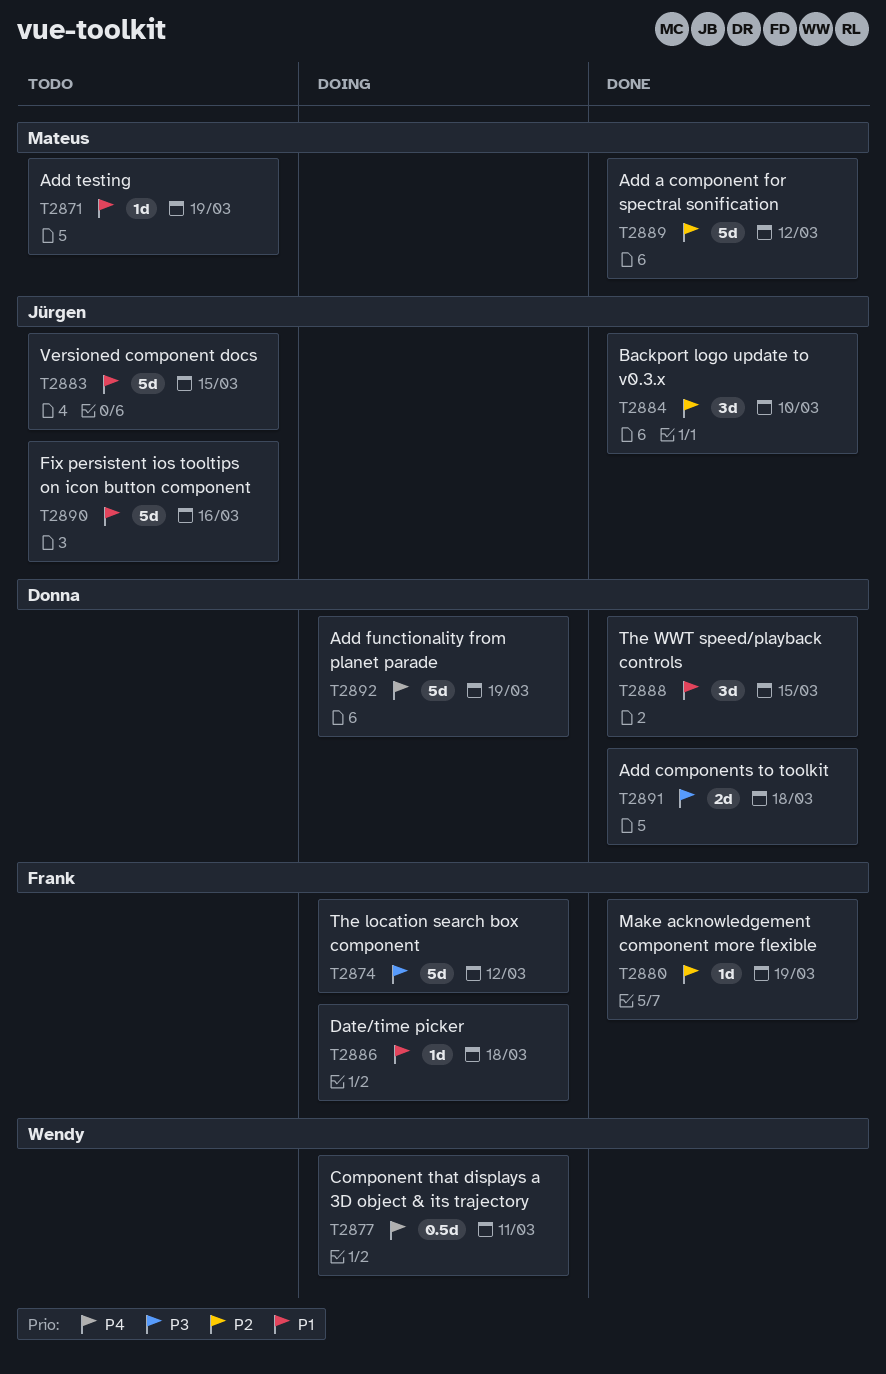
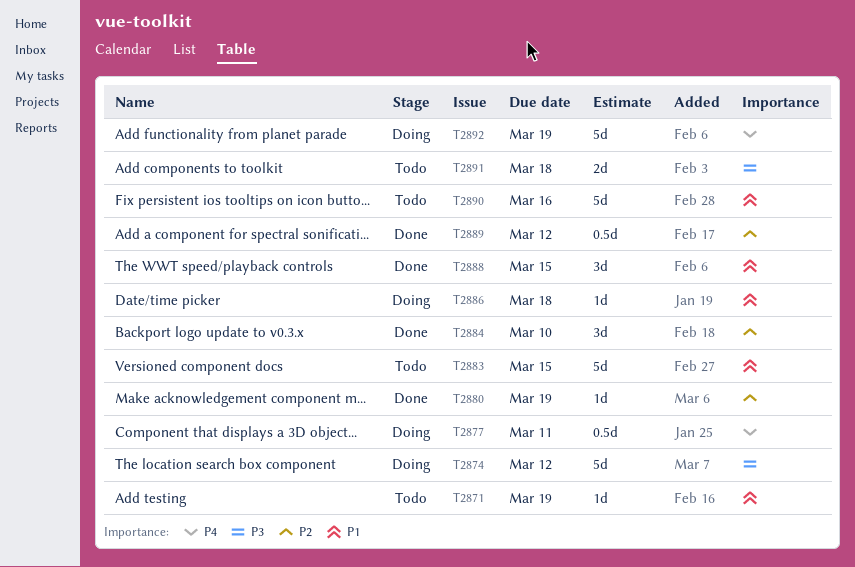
T2889, estimate: 5d -> 0.5d
T2891, status: Done -> Todo

